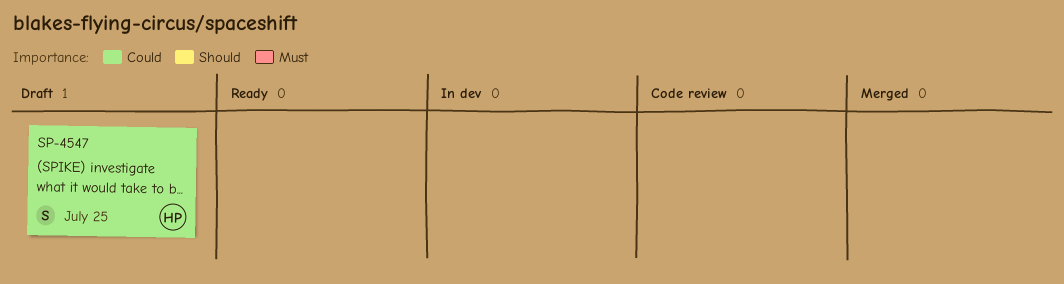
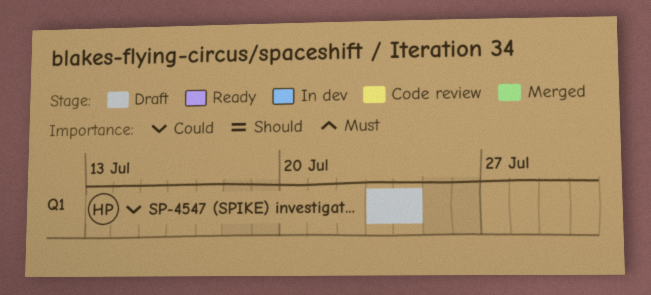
SP-4547, due: Jul 25 -> Jul 24

